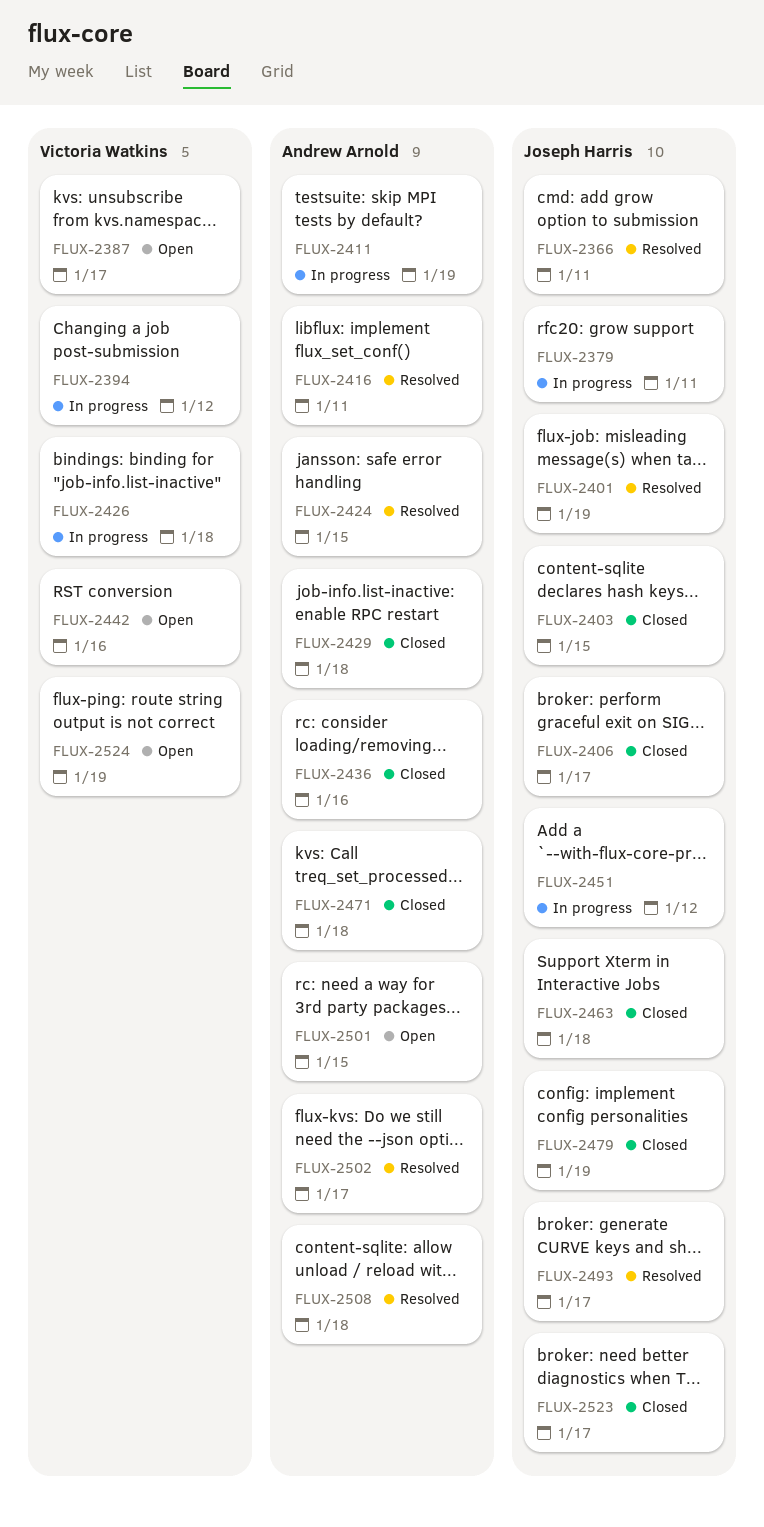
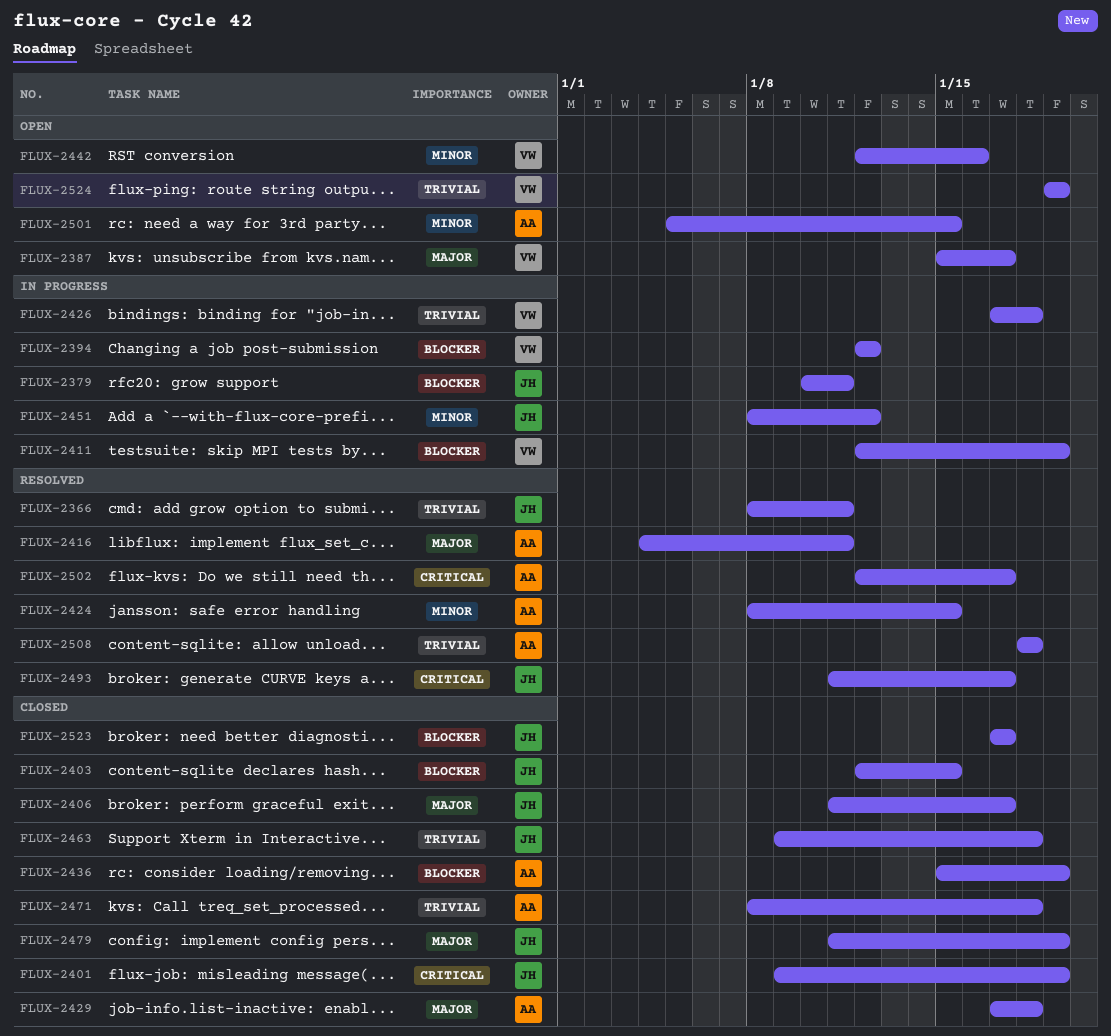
FLUX-2401, status: Resolved -> Closed
FLUX-2411, owner: Andrew Arnold -> Victoria Watkins
FLUX-2436, due: Jan 16 -> Jan 19

